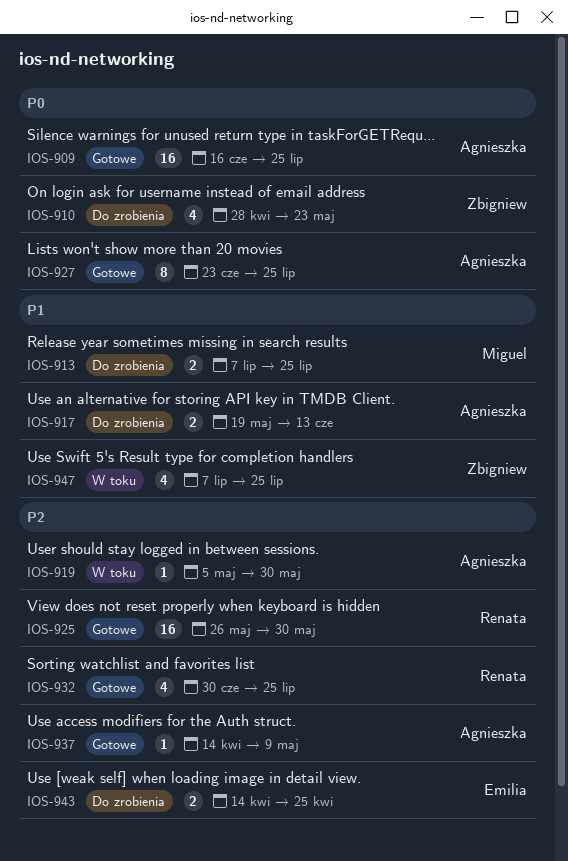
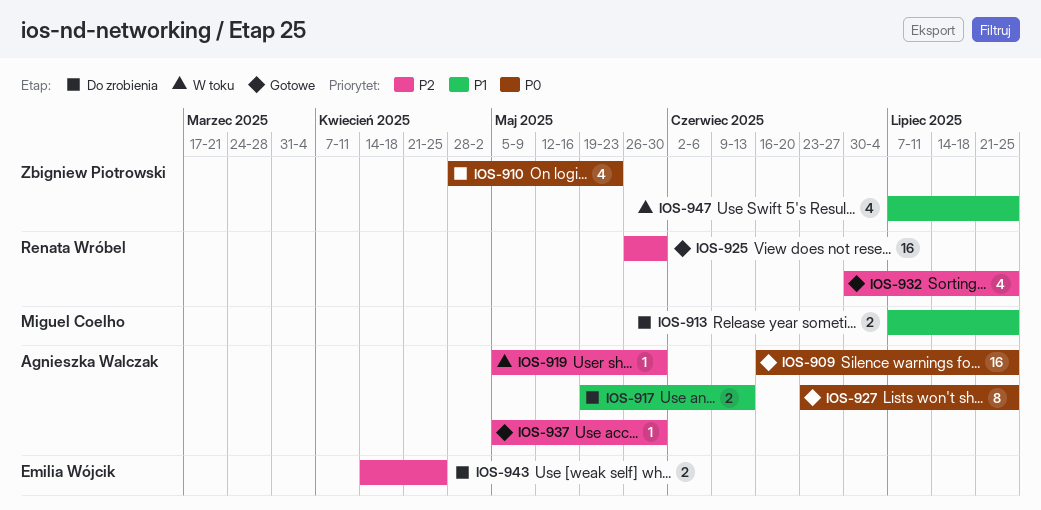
IOS-937, start: Apr 14 -> May 5
IOS-937, due: May 9 -> May 30

